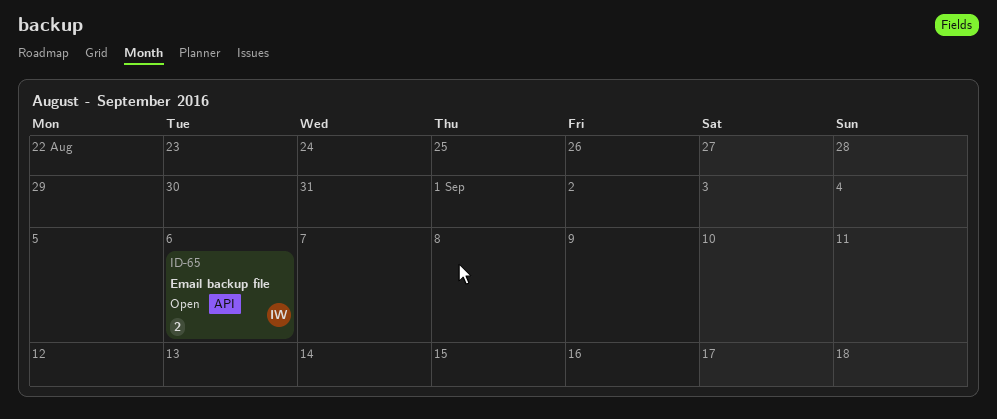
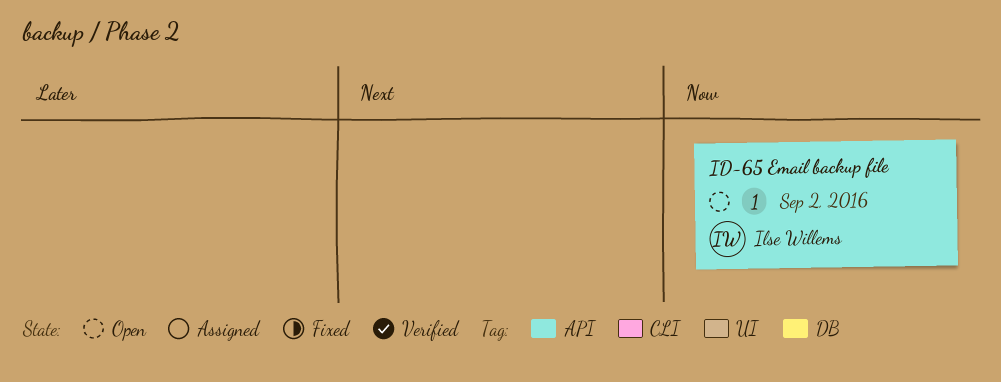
ID-65, estimate: 2 -> 1
ID-65, due: Sep 6 -> Sep 2

